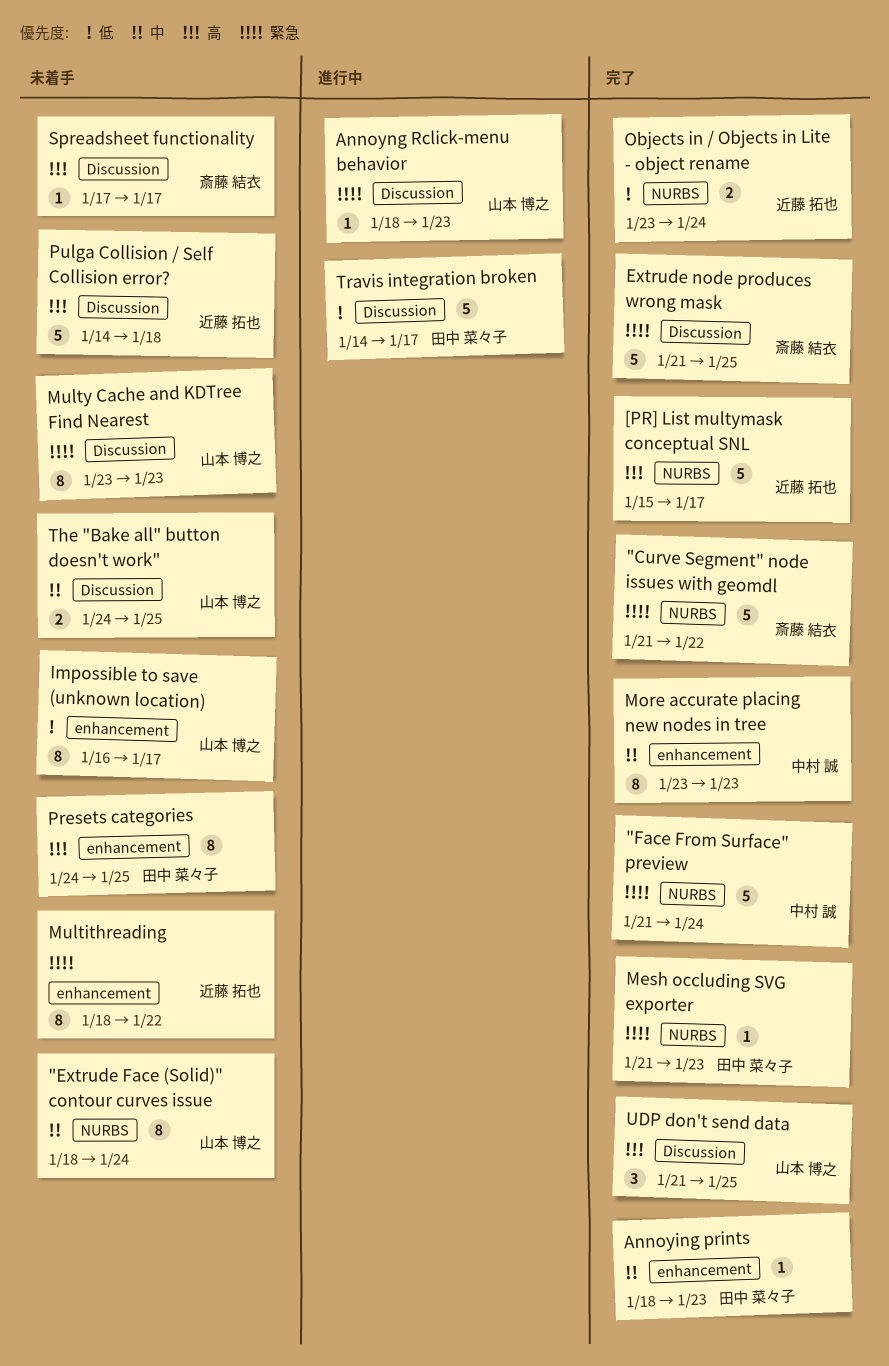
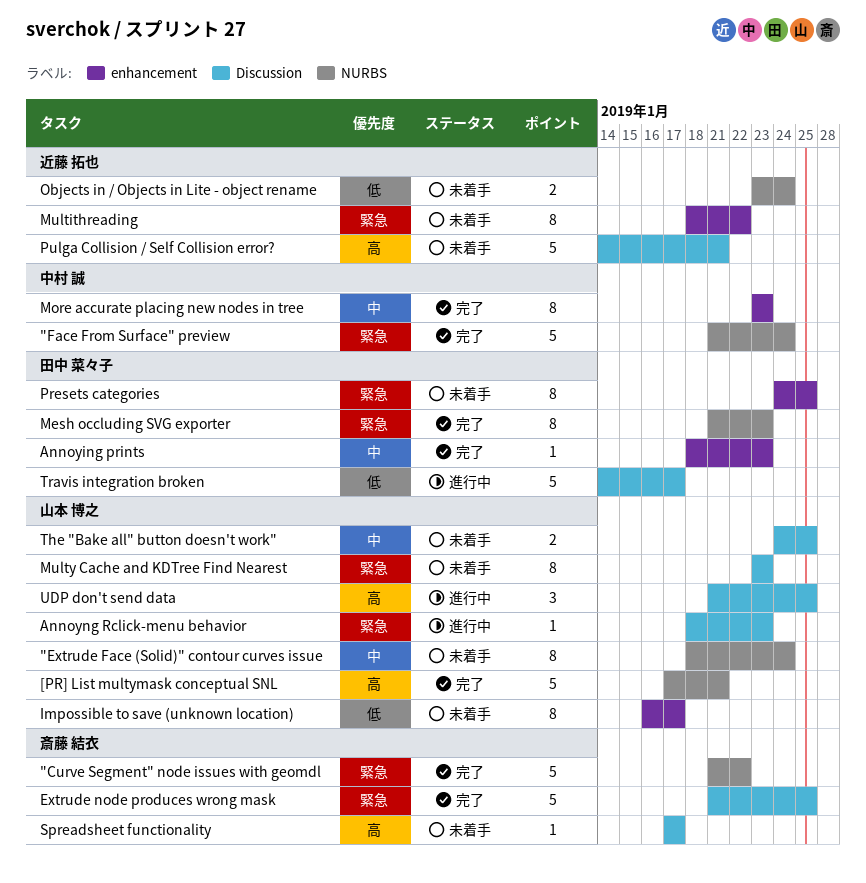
[PR] List multymask conceptual SNL, owner: 近藤 拓也 -> 山本 博之
[PR] List multymask conceptual SNL, start: Jan 15 -> Jan 17
[PR] List multymask conceptual SNL, due: Jan 17 -> Jan 21
Mesh occluding SVG exporter, estimate: 1 -> 8
Objects in / Objects in Lite - object rename, status: 完了 -> 未着手
Presets categories, priority: 高 -> 緊急
Pulga Collision / Self Collision error?, due: Jan 18 -> Jan 21
UDP don't send data, status: 完了 -> 進行中

